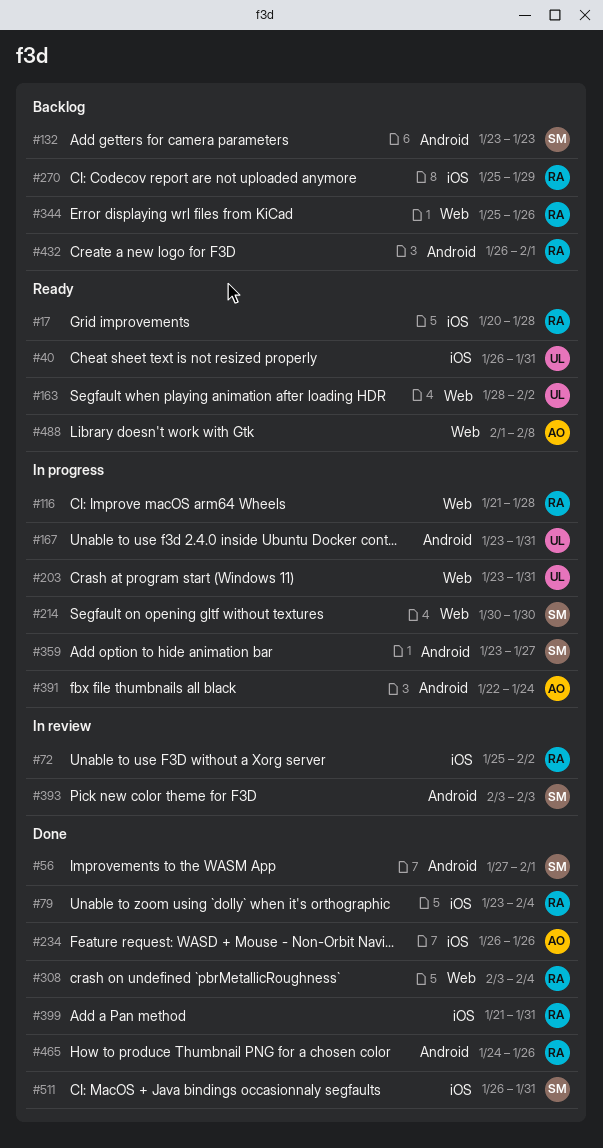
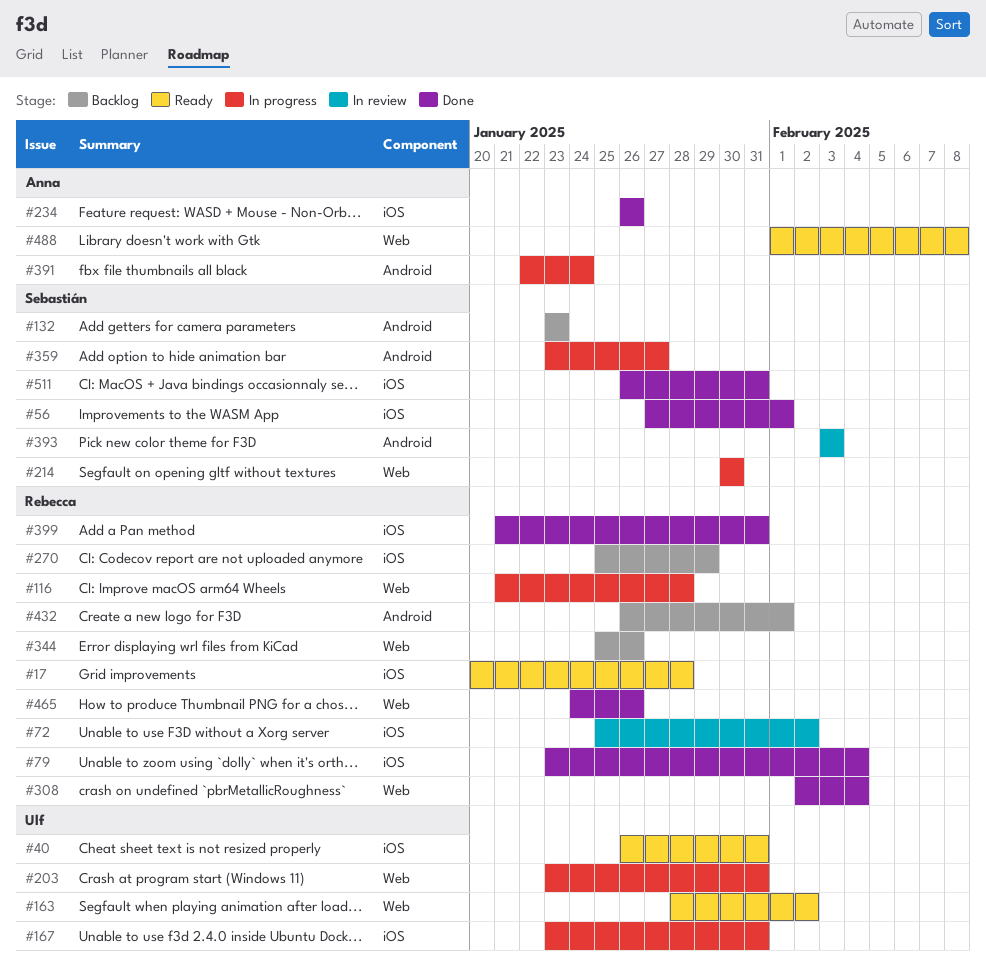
#56, label: Android -> iOS
#167, label: Android -> iOS
#308, start: Feb 3 -> Feb 2
#465, label: Android -> Web

